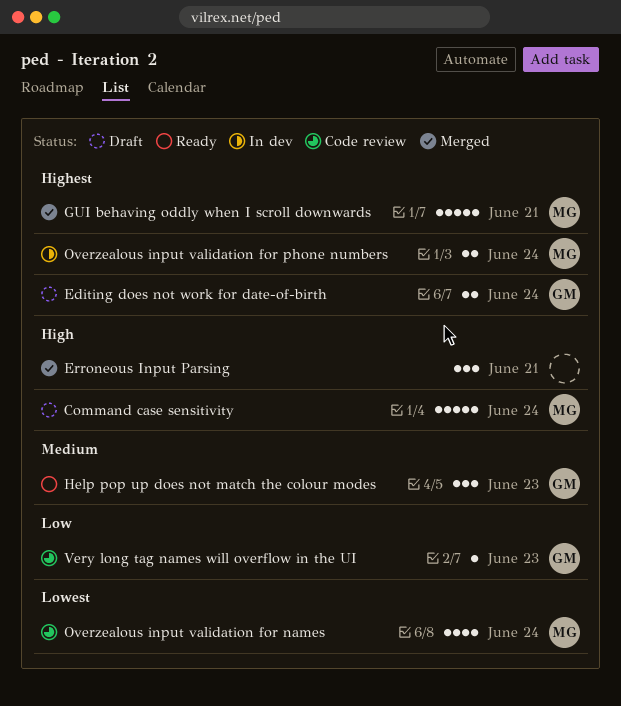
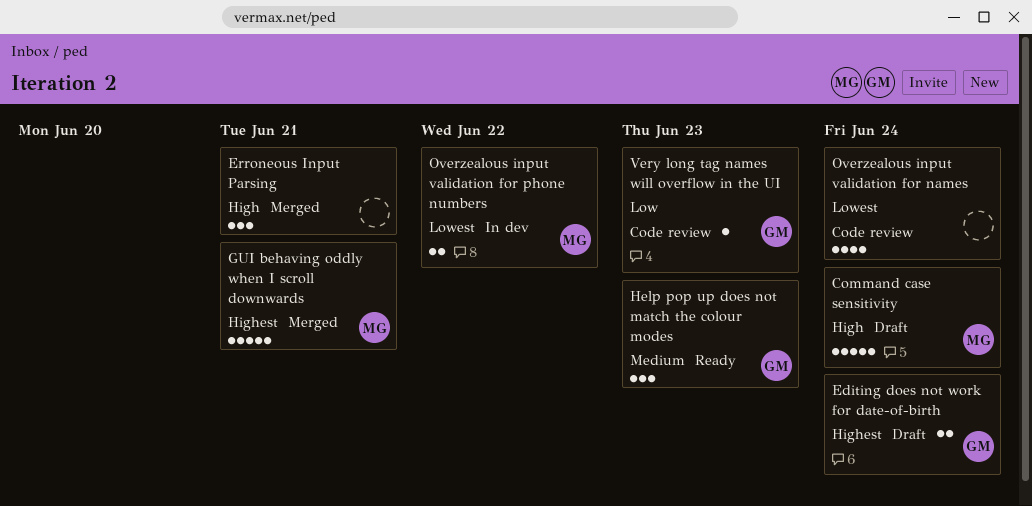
Overzealous input validation for names, owner: MG -> none
Overzealous input validation for phone numbers, priority: Highest -> Lowest
Overzealous input validation for phone numbers, due: Jun 24 -> Jun 22

